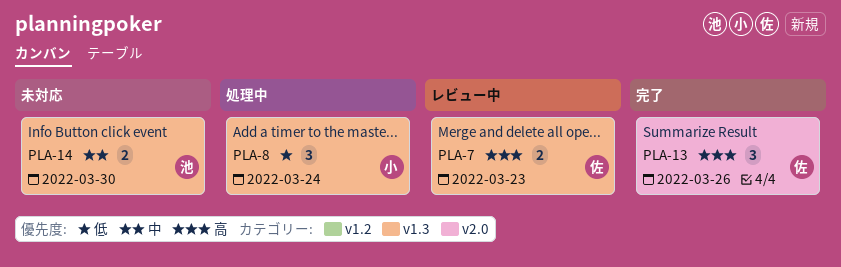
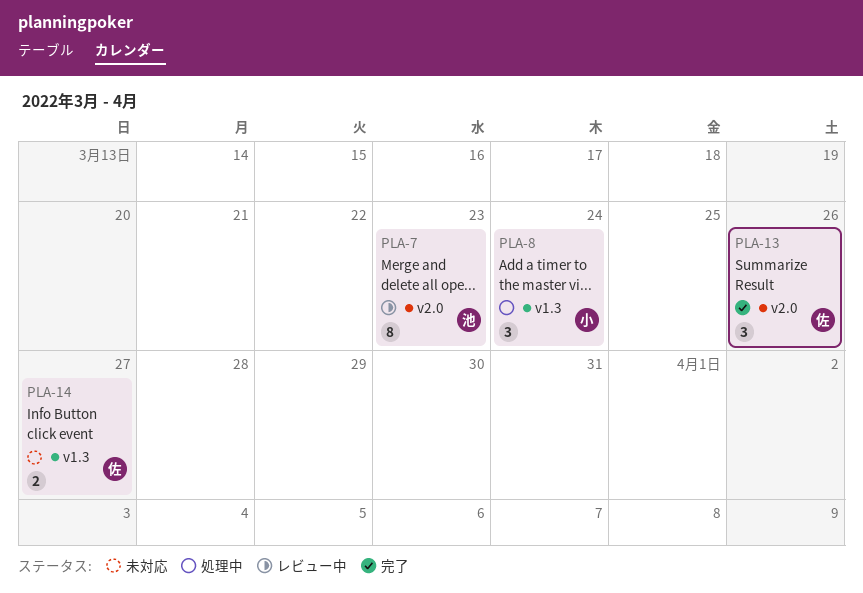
PLA-7, owner: 佐 -> 池
PLA-7, label: v1.3 -> v2.0
PLA-7, estimate: 2 -> 8
PLA-14, owner: 池 -> 佐
PLA-14, due: Mar 30 -> Mar 27

